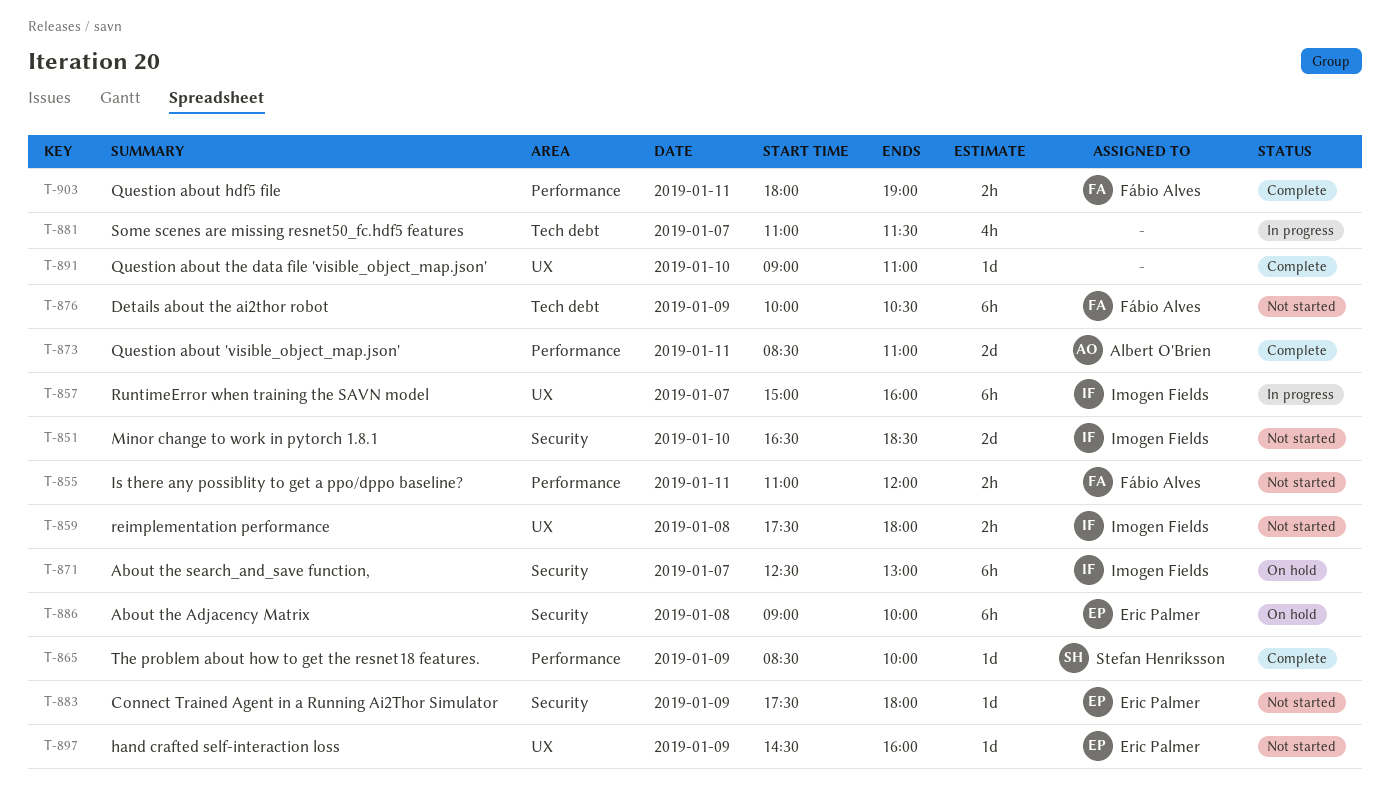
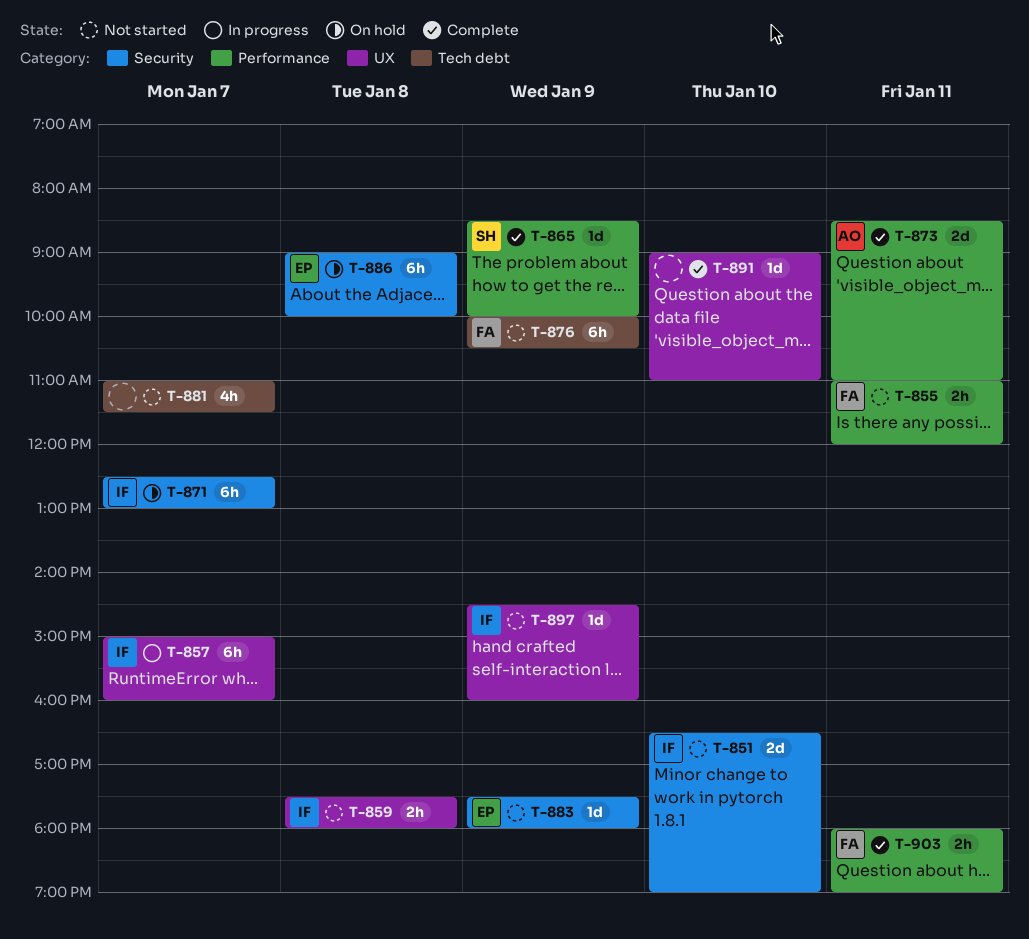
T-851, ends: 18:30 -> 19:00
T-881, status: In progress -> Not started
T-897, owner: Eric Palmer -> Imogen Fields

